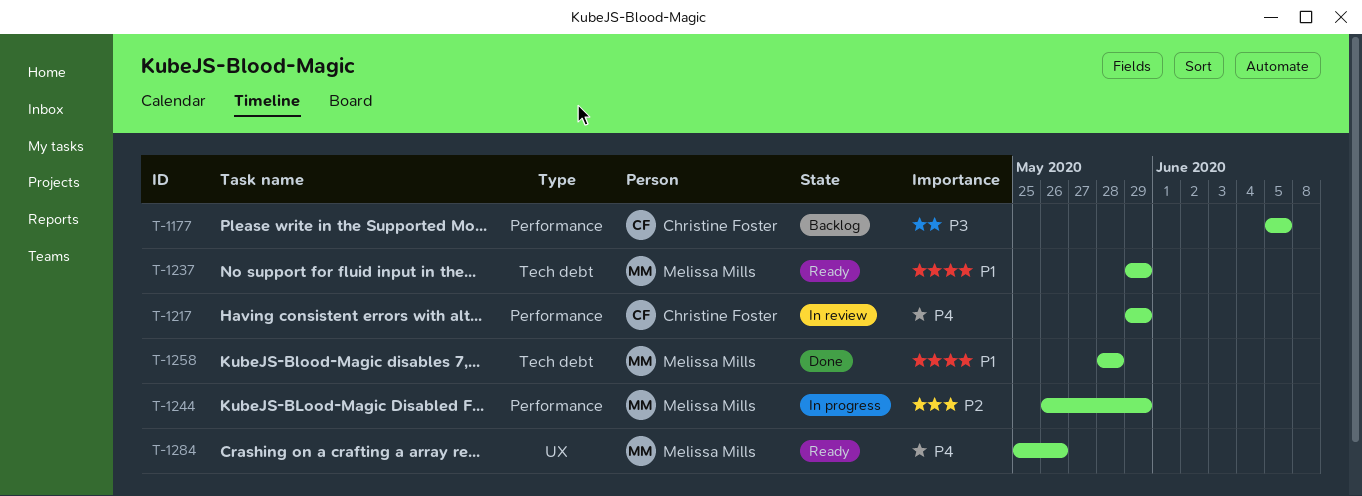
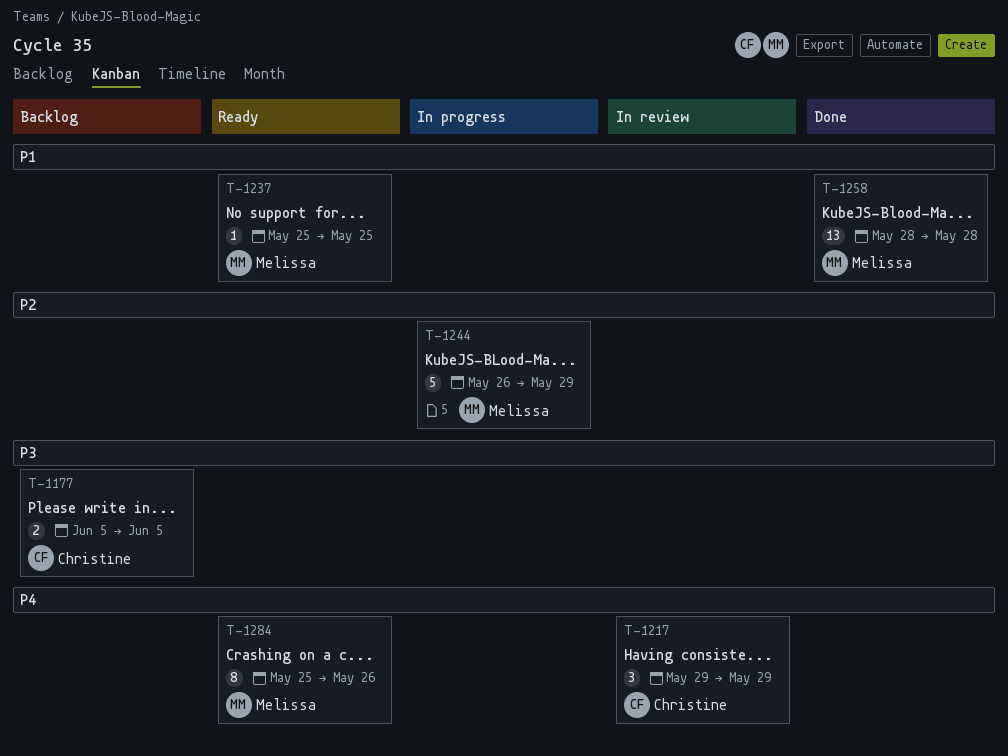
T-1237, start: May 29 -> May 25
T-1237, due: May 29 -> May 25

